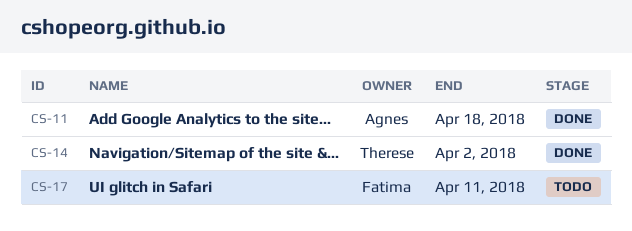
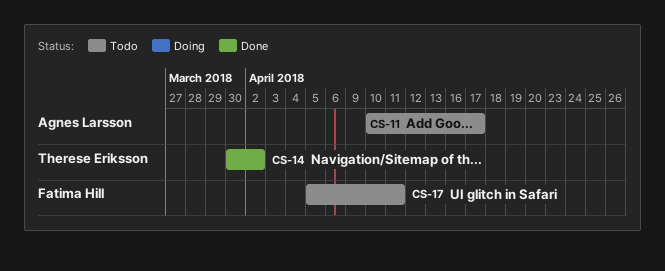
CS-11, status: Done -> Todo
CS-11, due: Apr 18 -> Apr 17

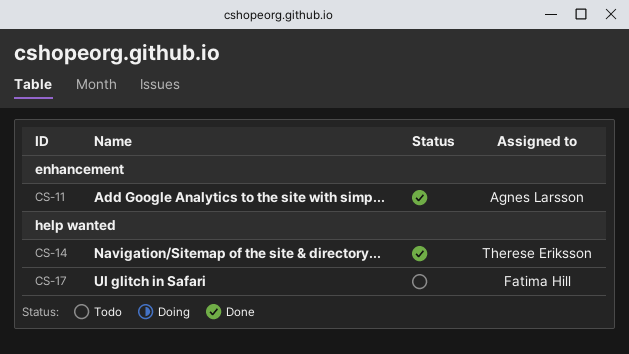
CS-11, status: Todo -> Done

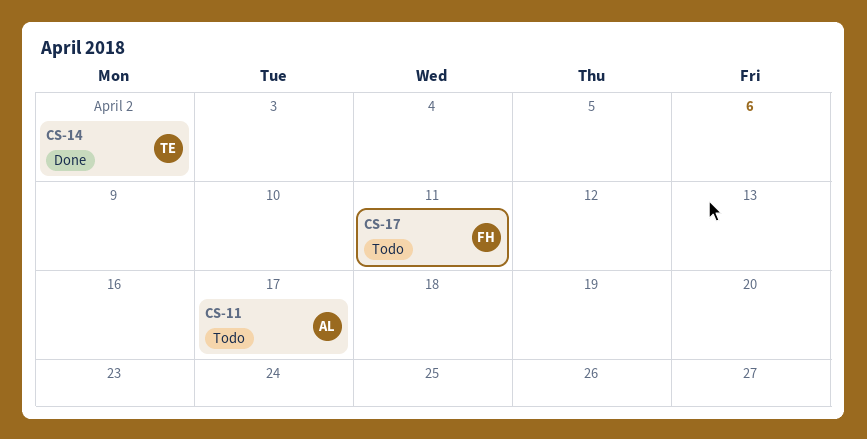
CS-11, status: Done -> Todo

